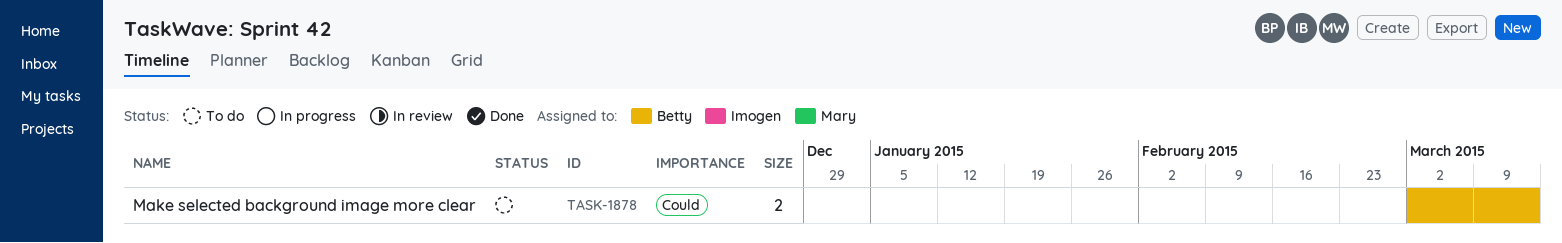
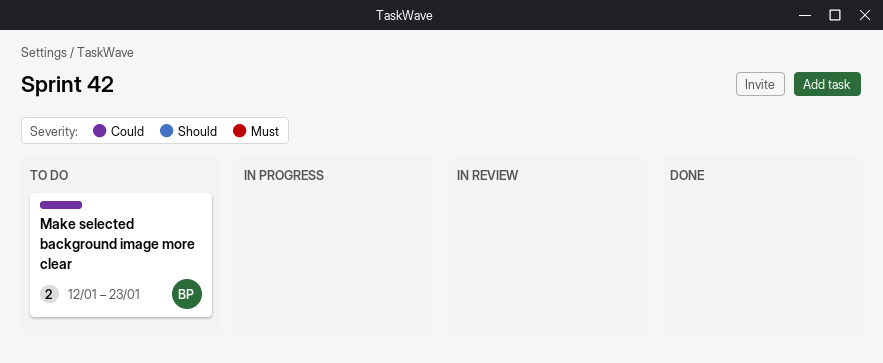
Make selected background image more clear, start: Mar 2 -> Jan 12
Make selected background image more clear, due: Mar 13 -> Jan 23

